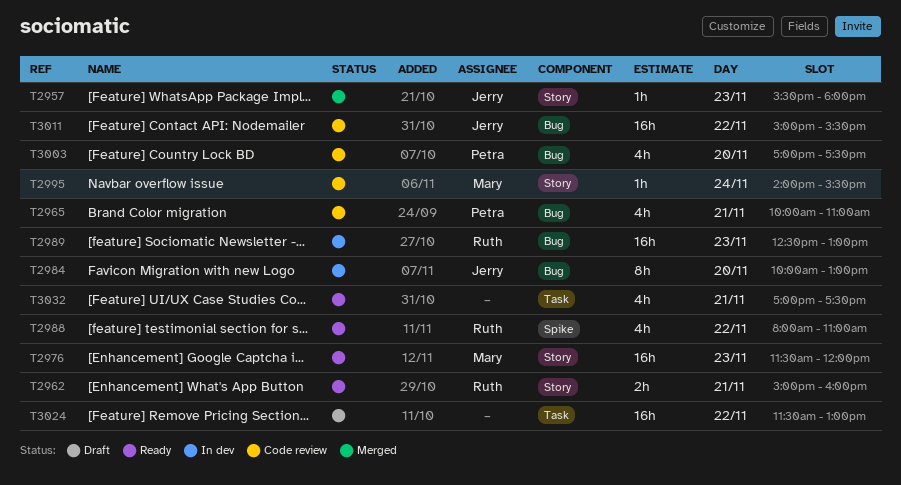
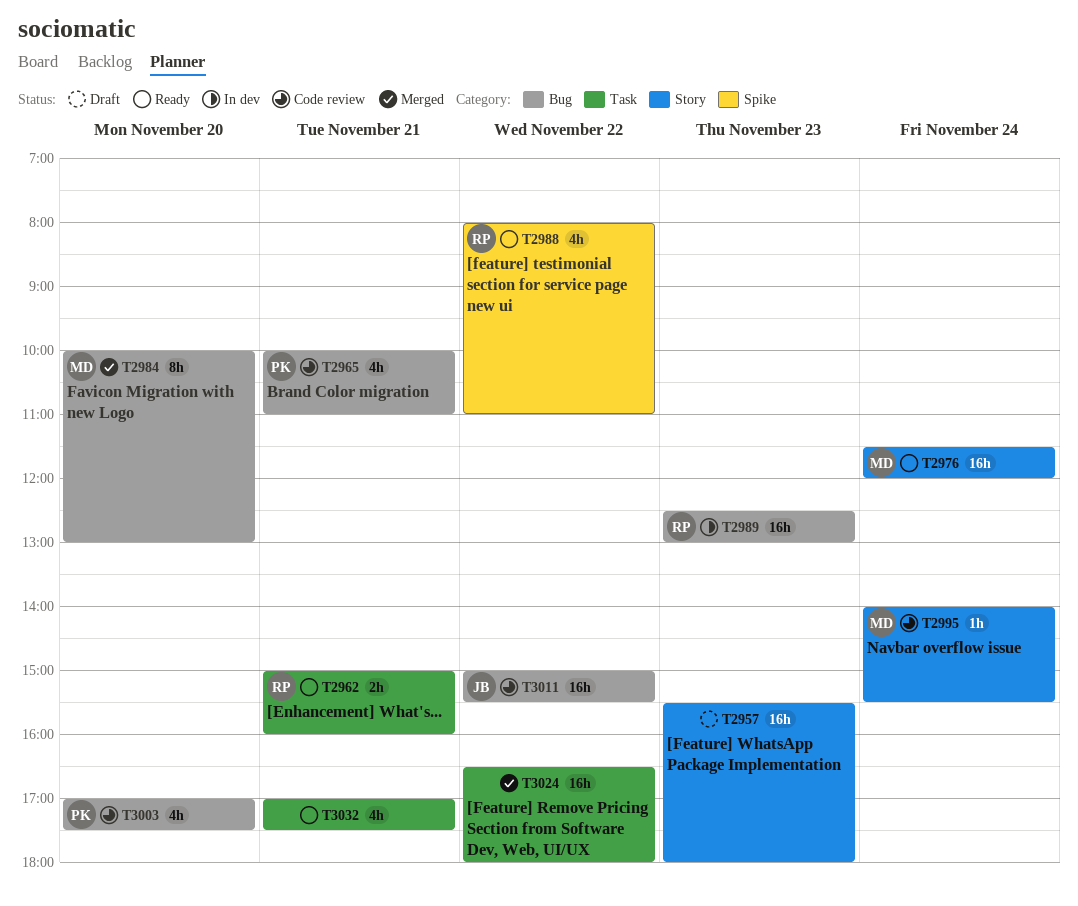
T2957, status: Merged -> Draft
T2957, owner: Jerry -> none
T2957, estimate: 1h -> 16h
T2962, label: Story -> Task
T2976, day: Nov 23 -> Nov 24
T2984, status: In dev -> Merged
T2984, owner: Jerry -> Mary
T3024, status: Draft -> Merged
T3024, begins: 11:30 -> 16:30
T3024, ends: 13:00 -> 18:00

